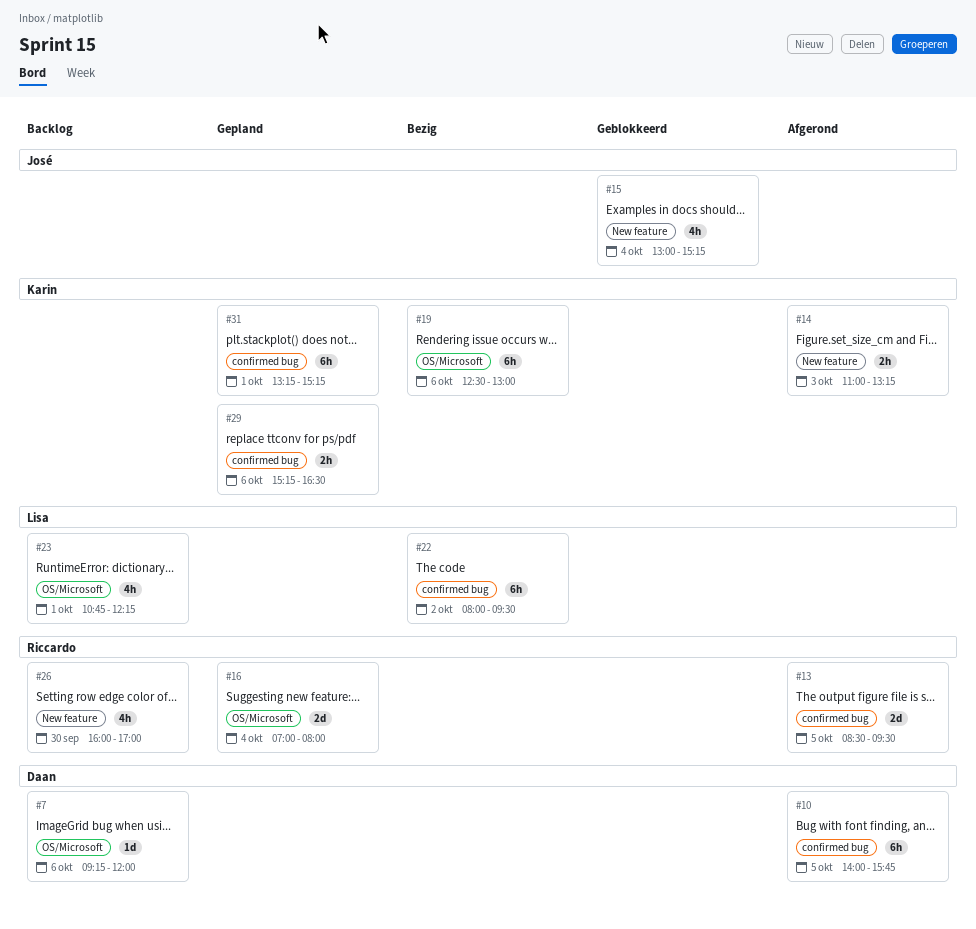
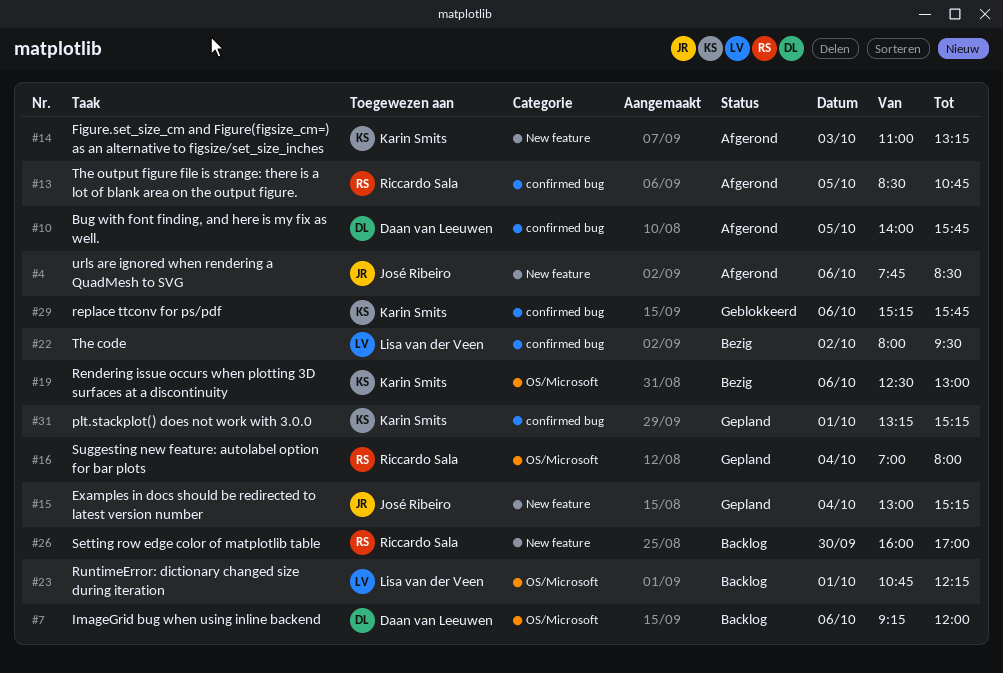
#4: none -> present
#13, ends: 09:30 -> 10:45
#15, status: Geblokkeerd -> Gepland
#29, status: Gepland -> Geblokkeerd
#29, ends: 16:30 -> 15:45

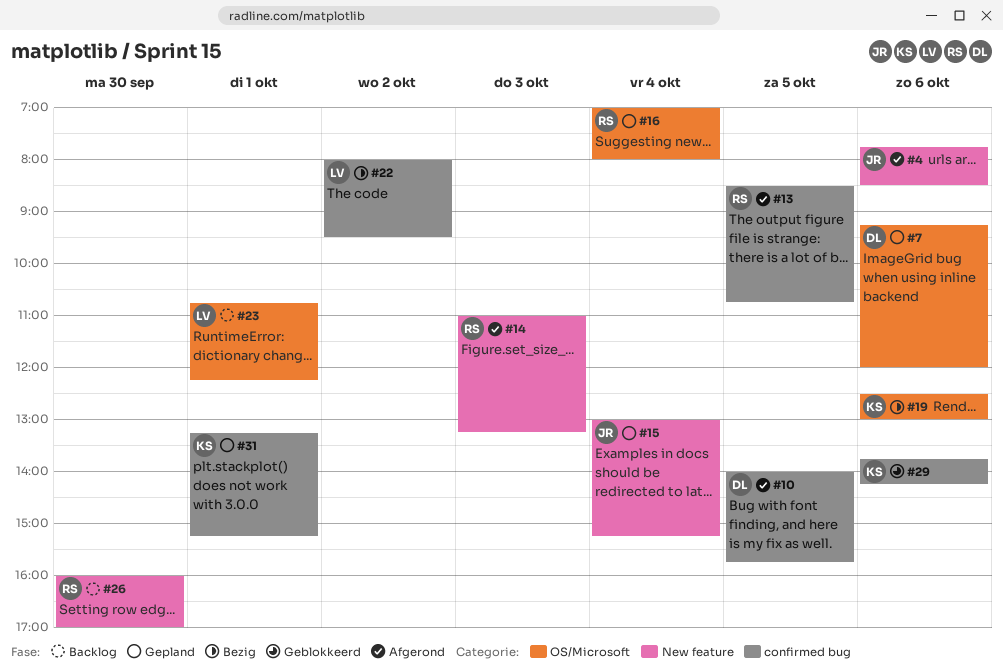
#7, status: Backlog -> Gepland
#14, owner: Karin Smits -> Riccardo Sala
#29, begins: 15:15 -> 13:45
#29, ends: 15:45 -> 14:15

